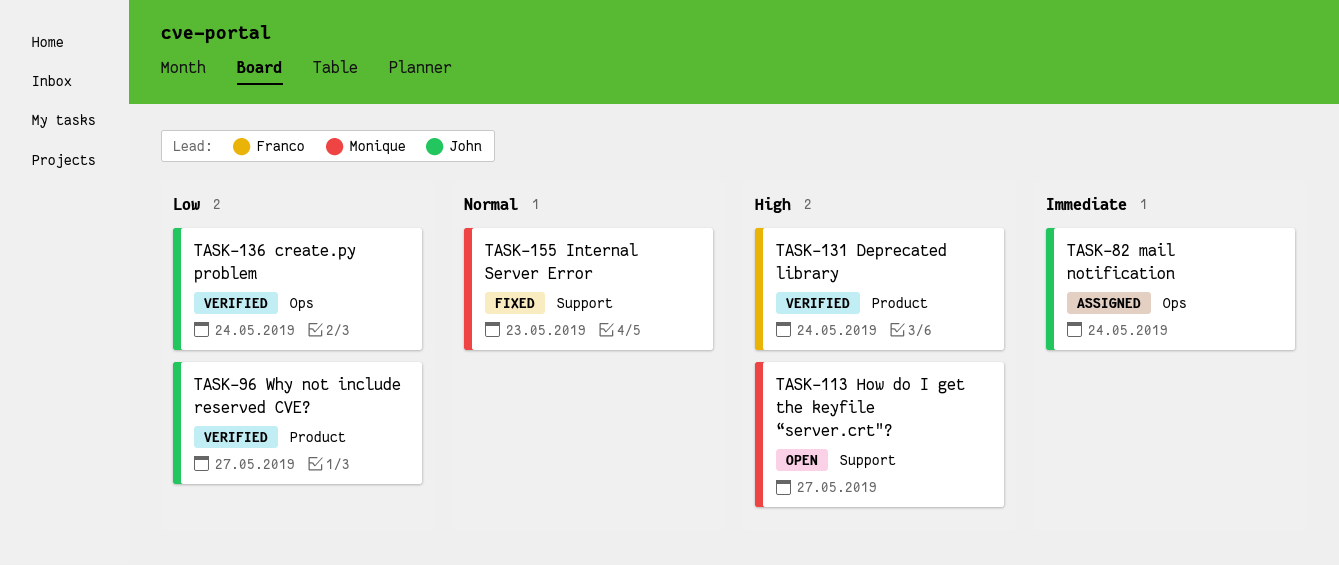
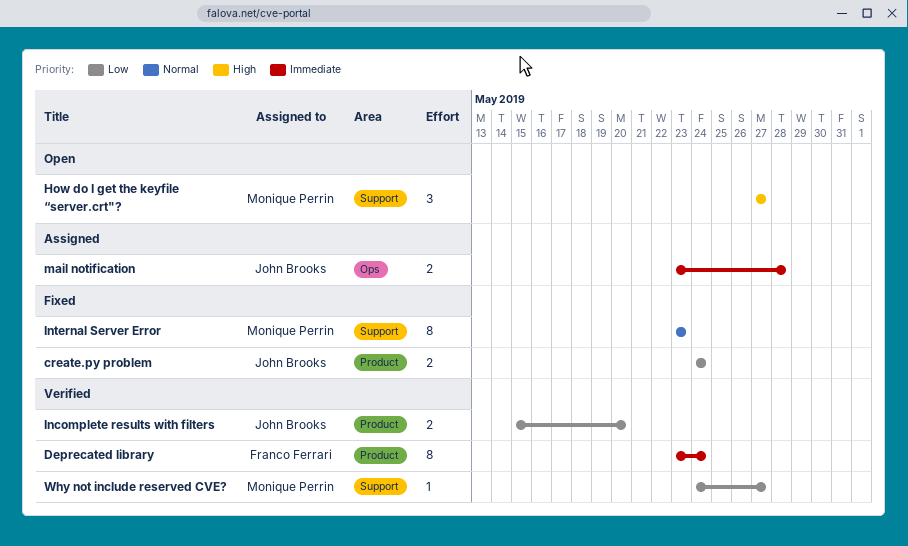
create.py problem, status: Verified -> Fixed
create.py problem, label: Ops -> Product
Deprecated library, priority: High -> Immediate
Incomplete results with filters: none -> present
mail notification, due: May 24 -> May 28
Why not include reserved CVE?, owner: John Brooks -> Monique Perrin
Why not include reserved CVE?, label: Product -> Support

